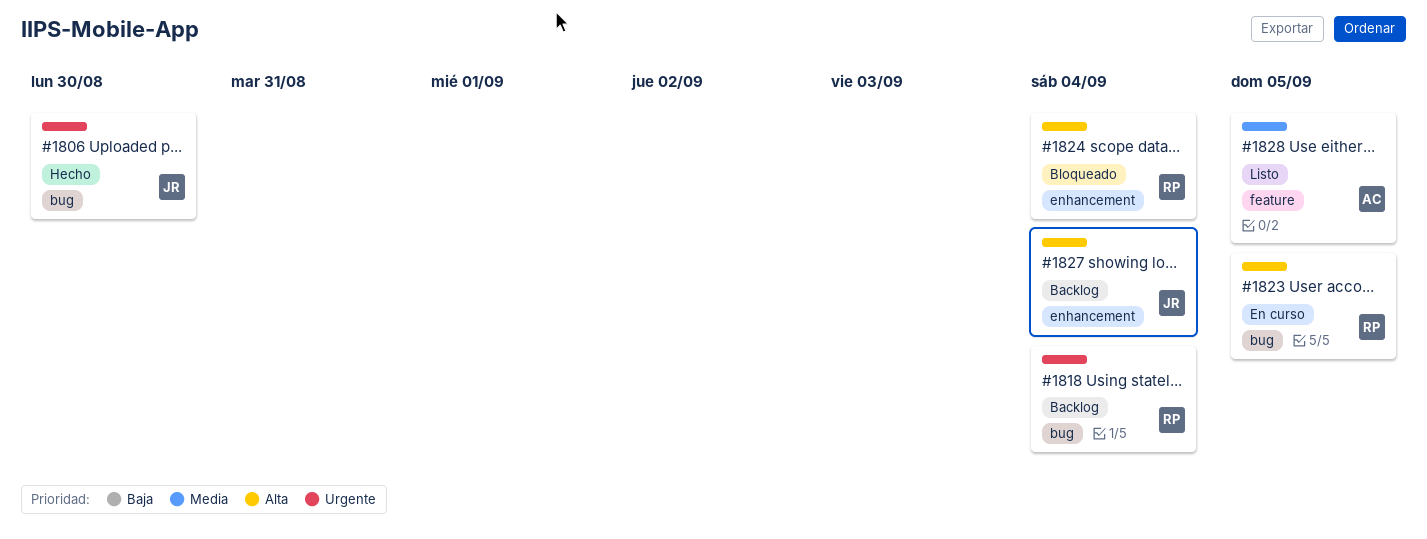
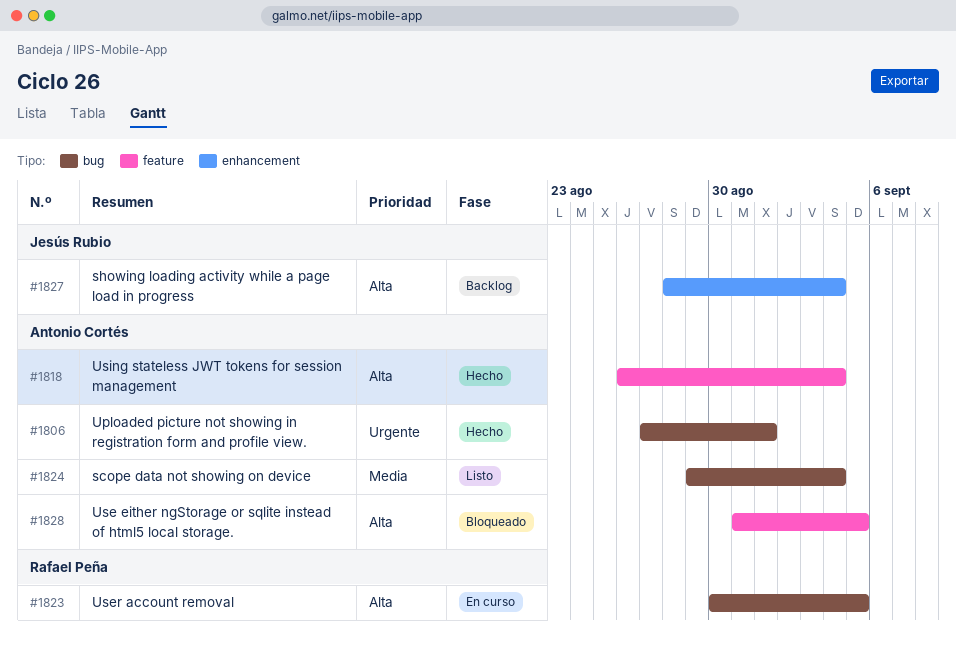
#1806, owner: Jesús Rubio -> Antonio Cortés
#1806, due: Aug 30 -> Sep 1
#1818, status: Backlog -> Hecho
#1818, owner: Rafael Peña -> Antonio Cortés
#1818, priority: Urgente -> Alta
#1818, label: bug -> feature
#1824, status: Bloqueado -> Listo
#1824, owner: Rafael Peña -> Antonio Cortés
#1824, priority: Alta -> Media
#1824, label: enhancement -> bug
#1828, status: Listo -> Bloqueado
#1828, priority: Media -> Alta

